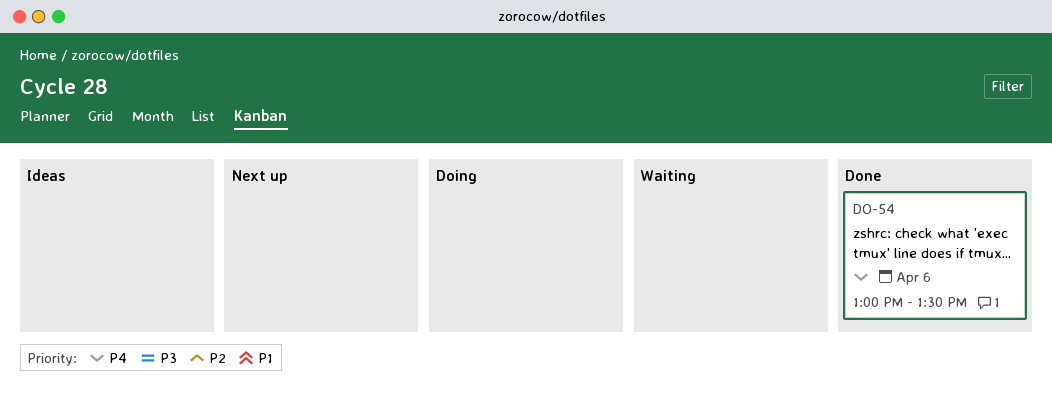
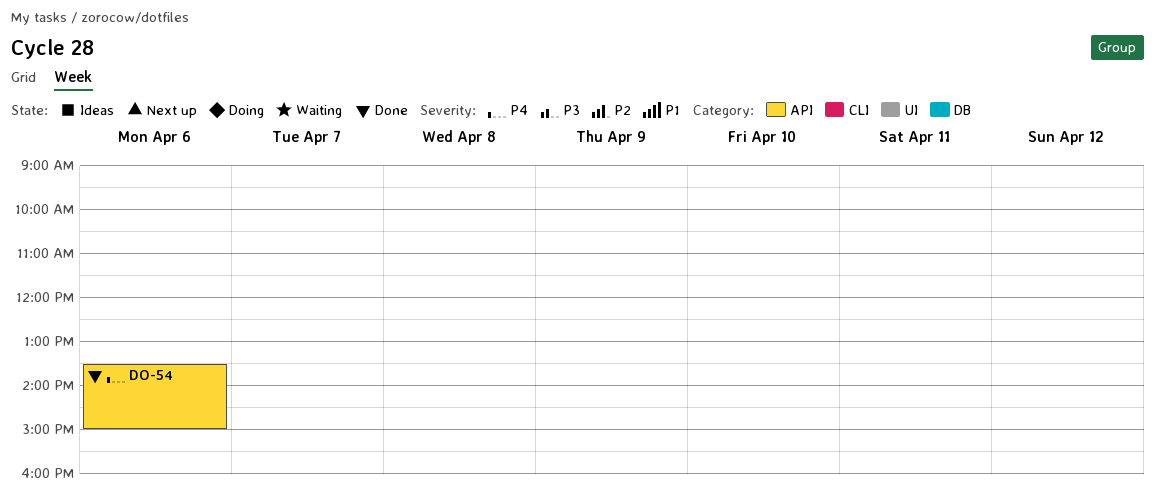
DO-54, begins: 13:00 -> 13:30
DO-54, ends: 13:30 -> 15:00

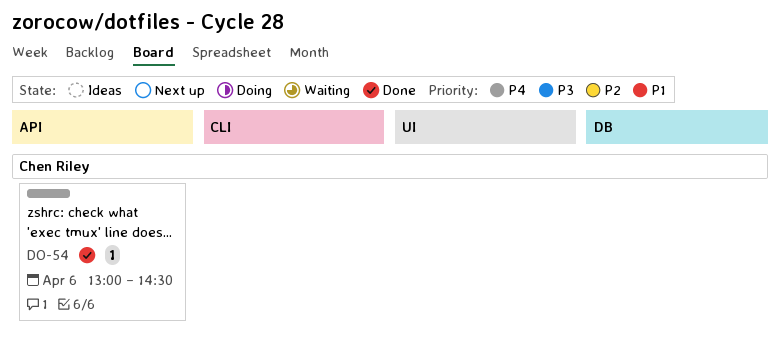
DO-54, begins: 13:30 -> 13:00
DO-54, ends: 15:00 -> 14:30

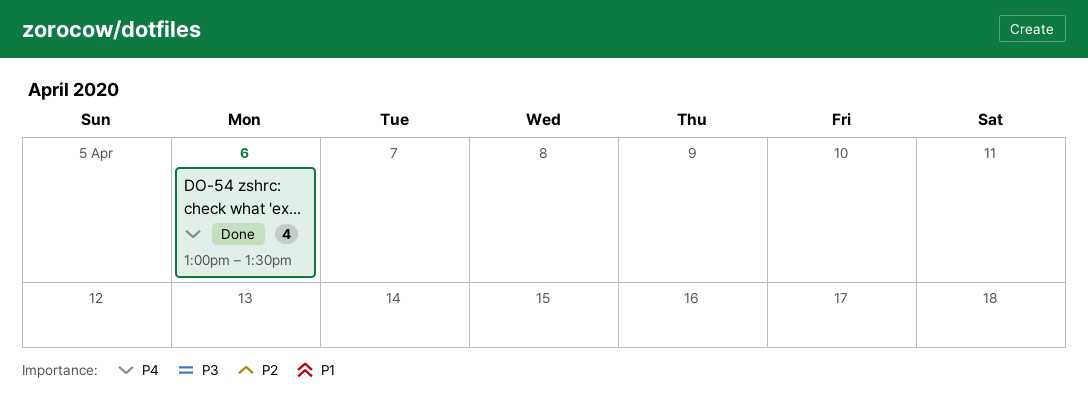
DO-54, estimate: 1 -> 4
DO-54, ends: 14:30 -> 13:30

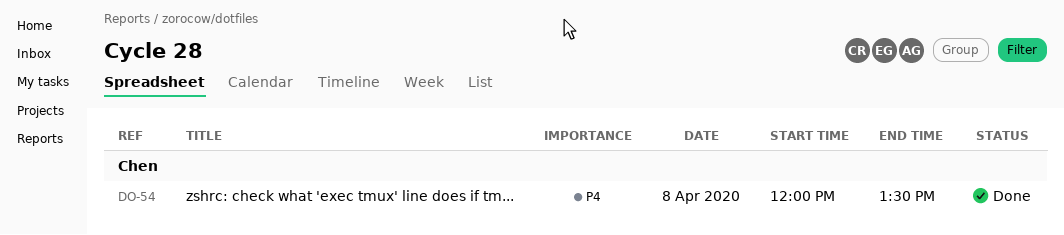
DO-54, day: Apr 6 -> Apr 8
DO-54, begins: 13:00 -> 12:00

